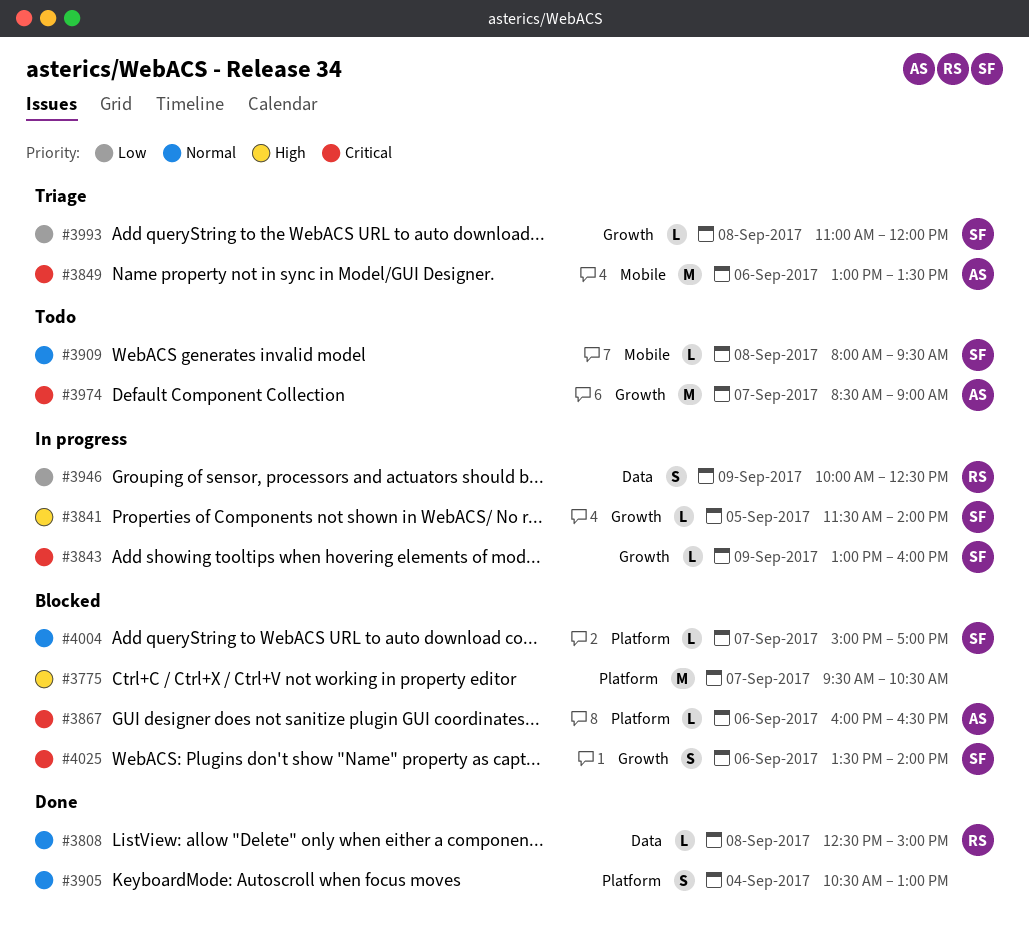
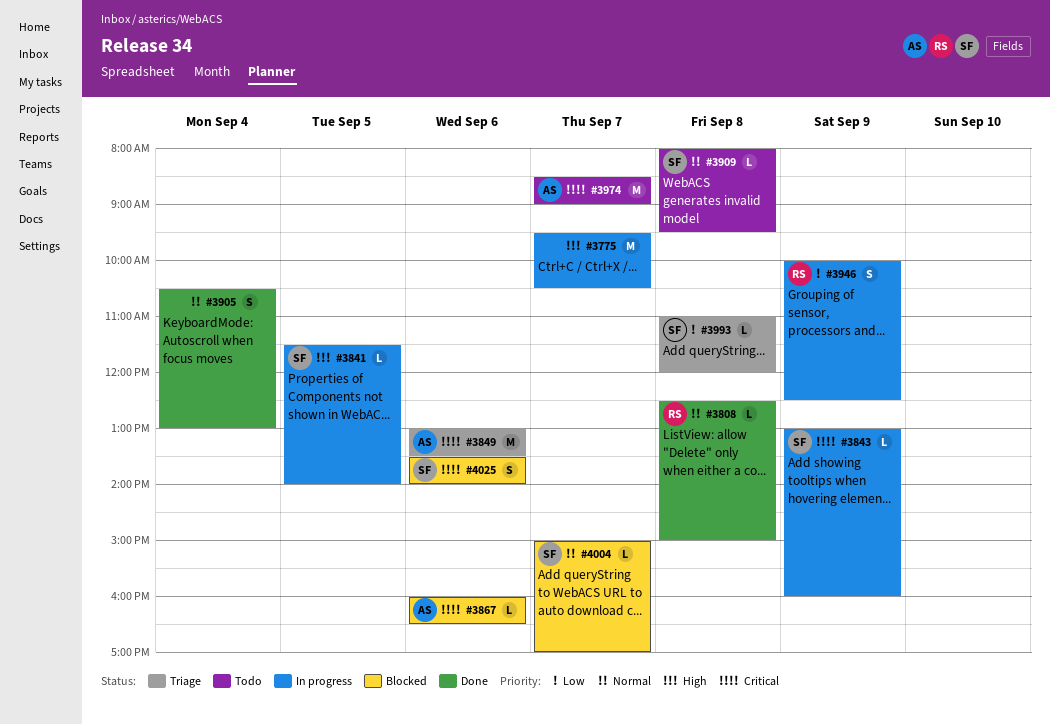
#3775, status: Blocked -> In progress

